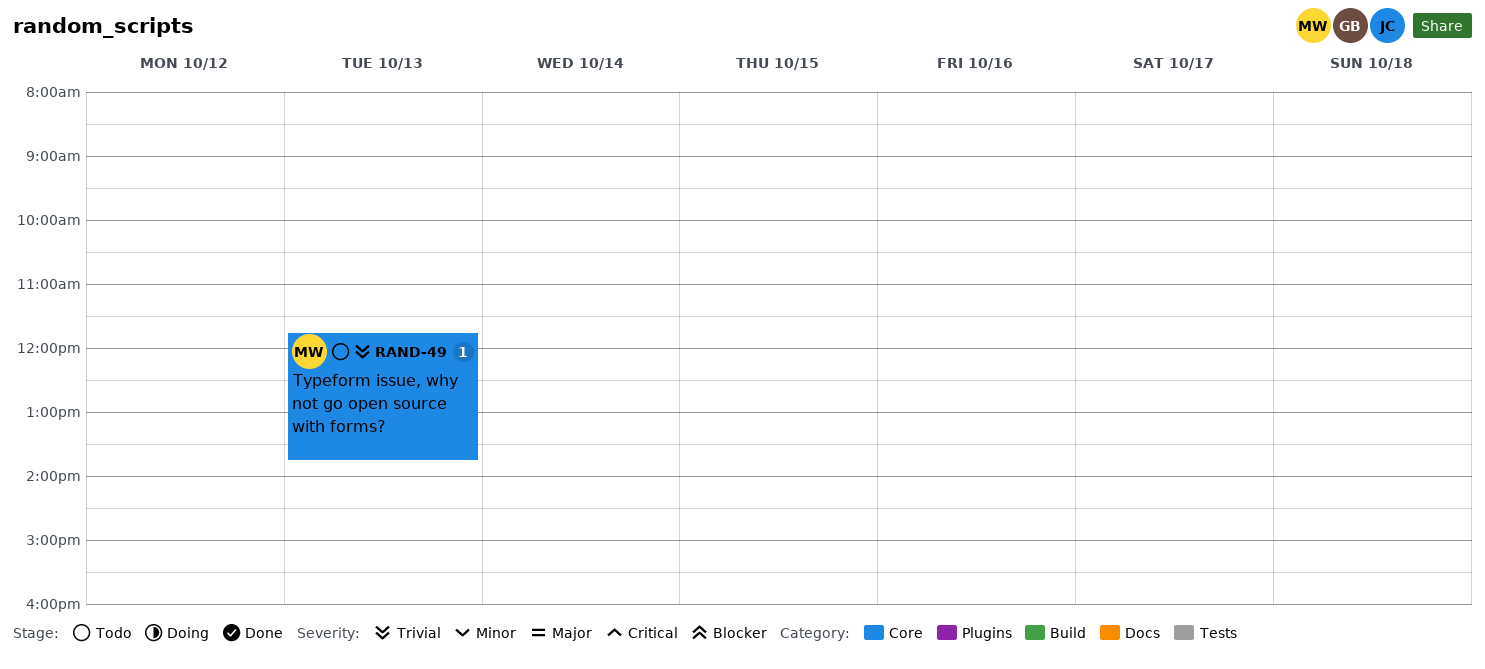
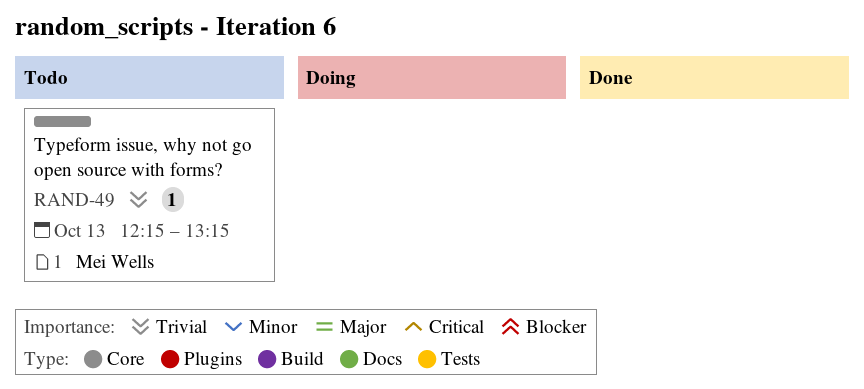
RAND-49, begins: 11:45 -> 12:15
RAND-49, ends: 13:45 -> 13:15

